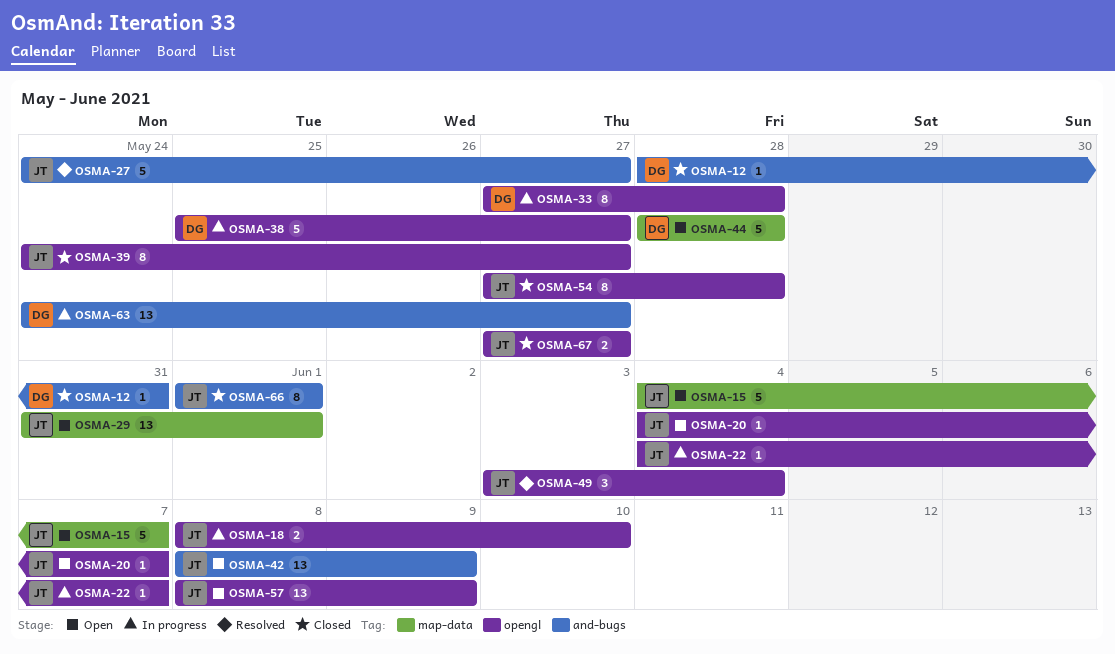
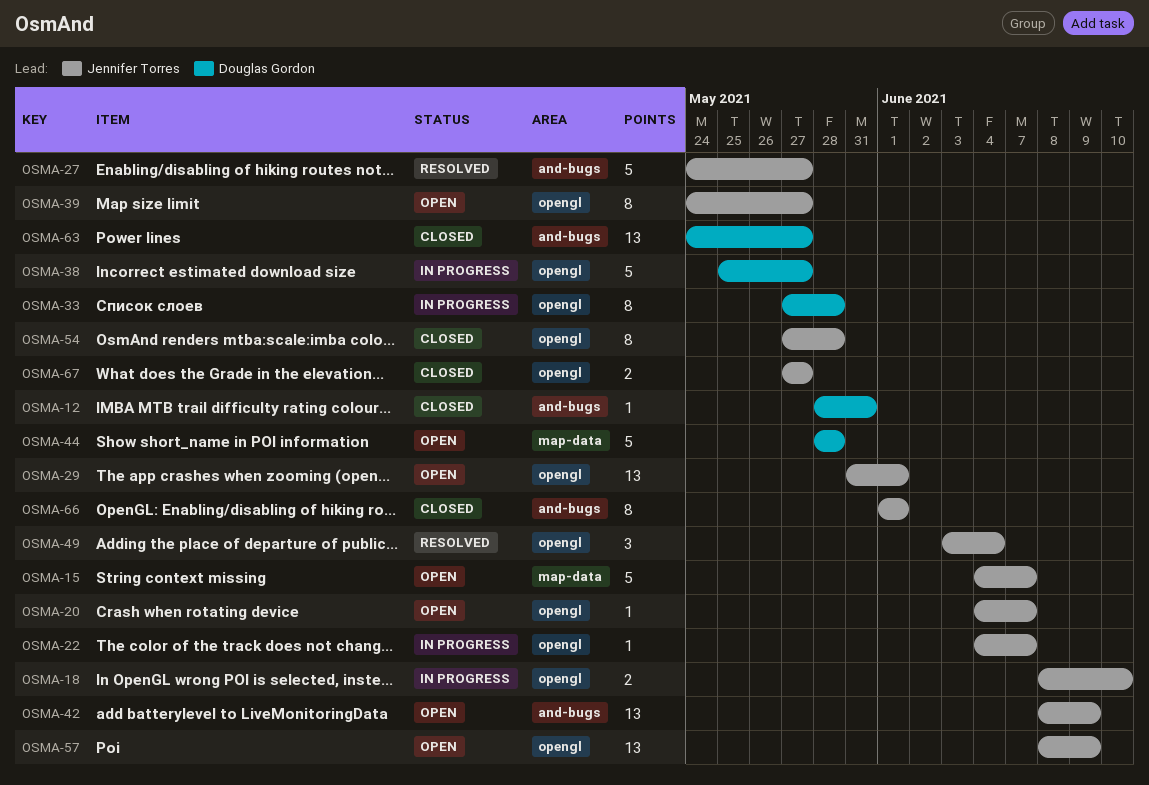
OSMA-29, label: map-data -> opengl
OSMA-39, status: Closed -> Open
OSMA-63, status: In progress -> Closed

